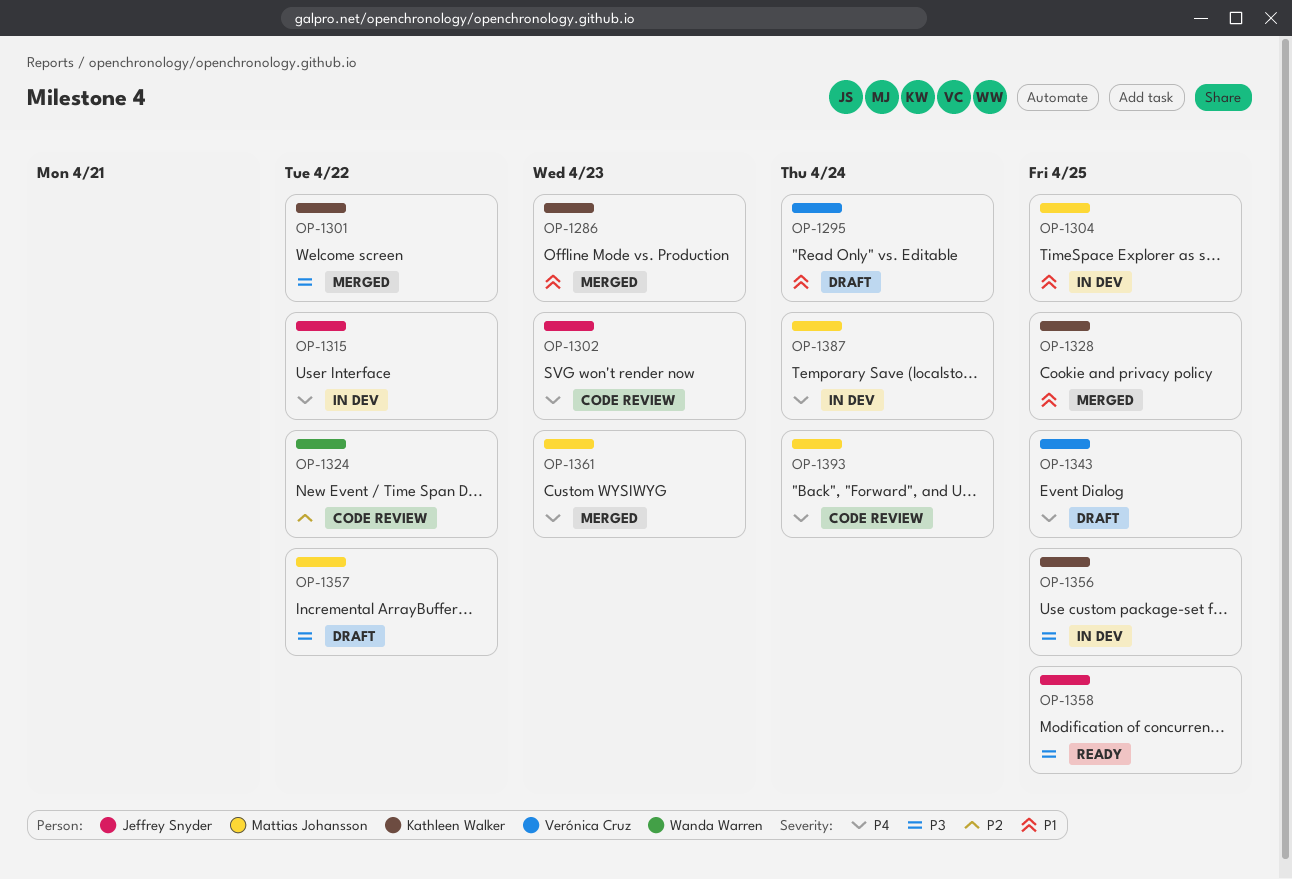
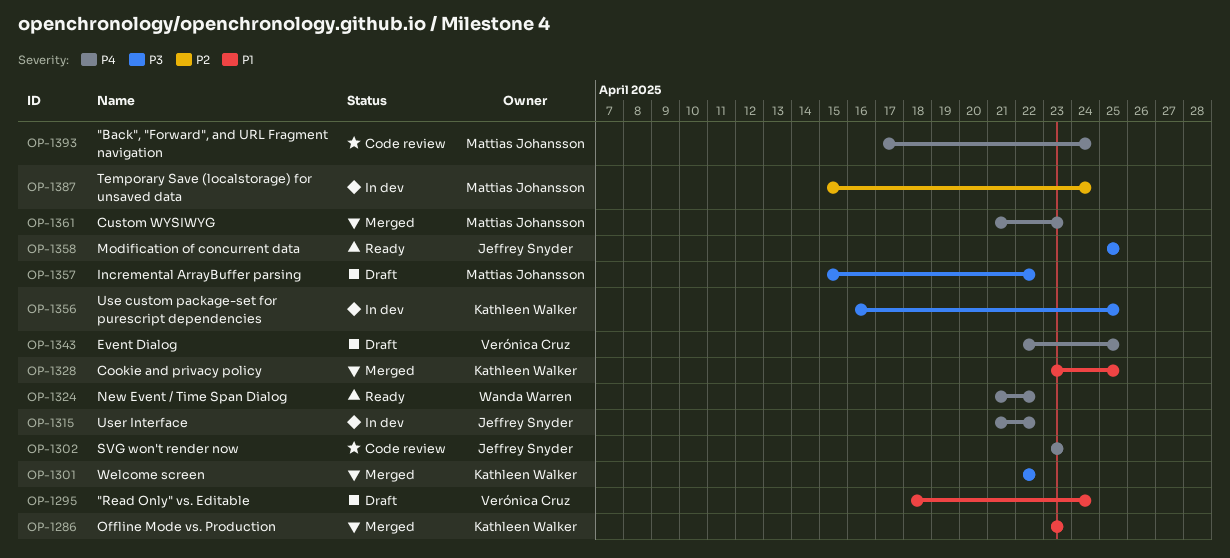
OP-1304: present -> none
OP-1324, status: Code review -> Ready
OP-1324, priority: P2 -> P4
OP-1387, priority: P4 -> P2

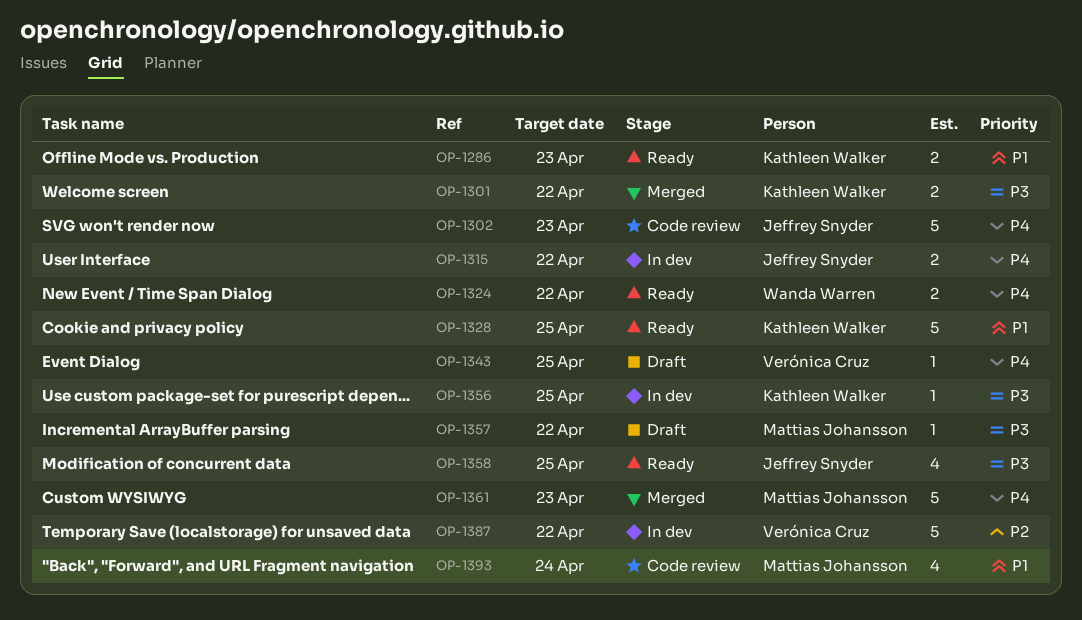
OP-1286, status: Merged -> Ready
OP-1295: present -> none
OP-1328, status: Merged -> Ready
OP-1387, owner: Mattias Johansson -> Verónica Cruz
OP-1387, due: Apr 24 -> Apr 22
OP-1393, priority: P4 -> P1

